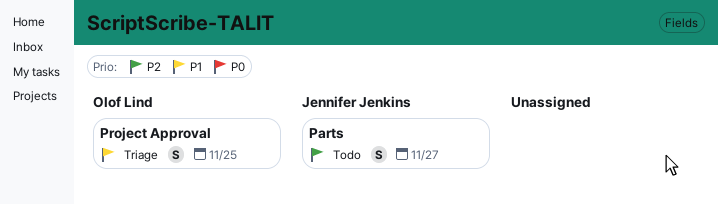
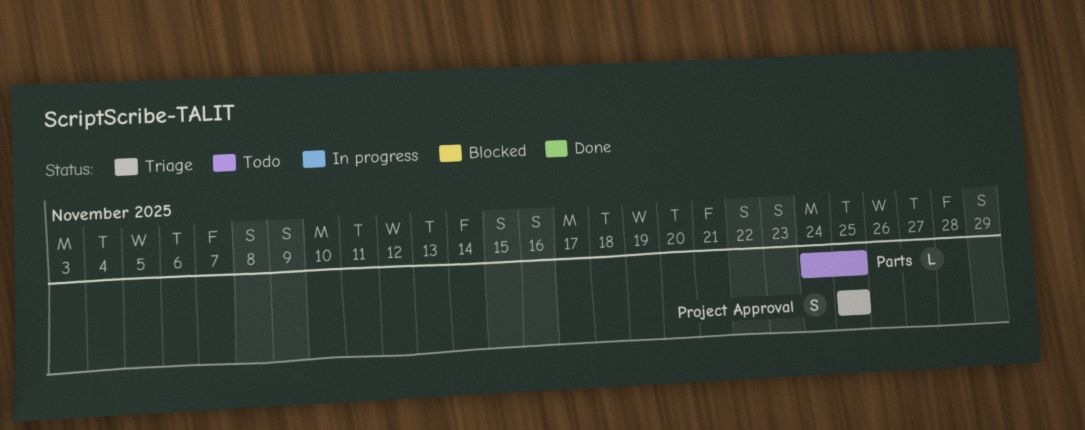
Parts, estimate: S -> L
Parts, due: Nov 27 -> Nov 25

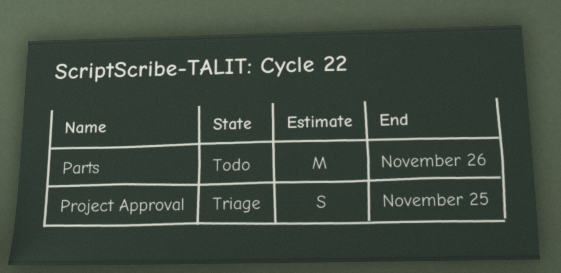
Parts, estimate: L -> M
Parts, due: Nov 25 -> Nov 26

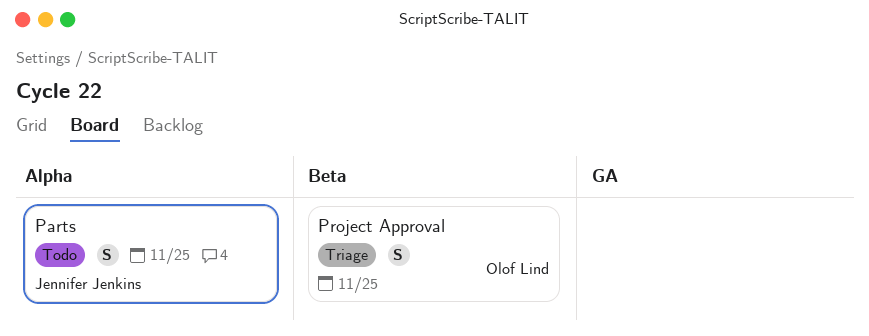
Parts, estimate: M -> S
Parts, due: Nov 26 -> Nov 25

